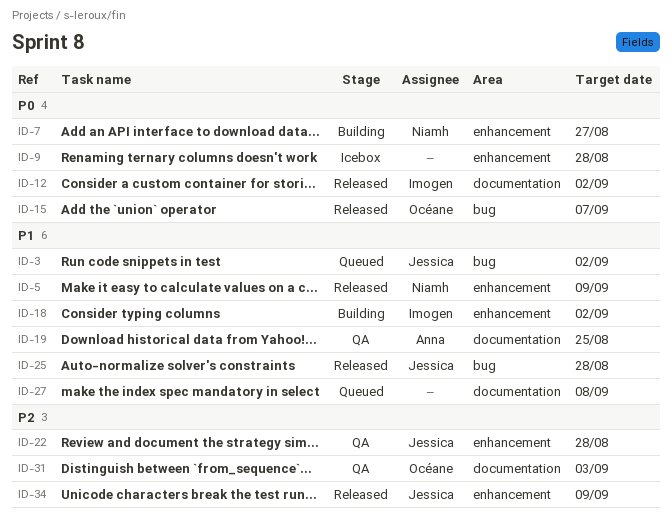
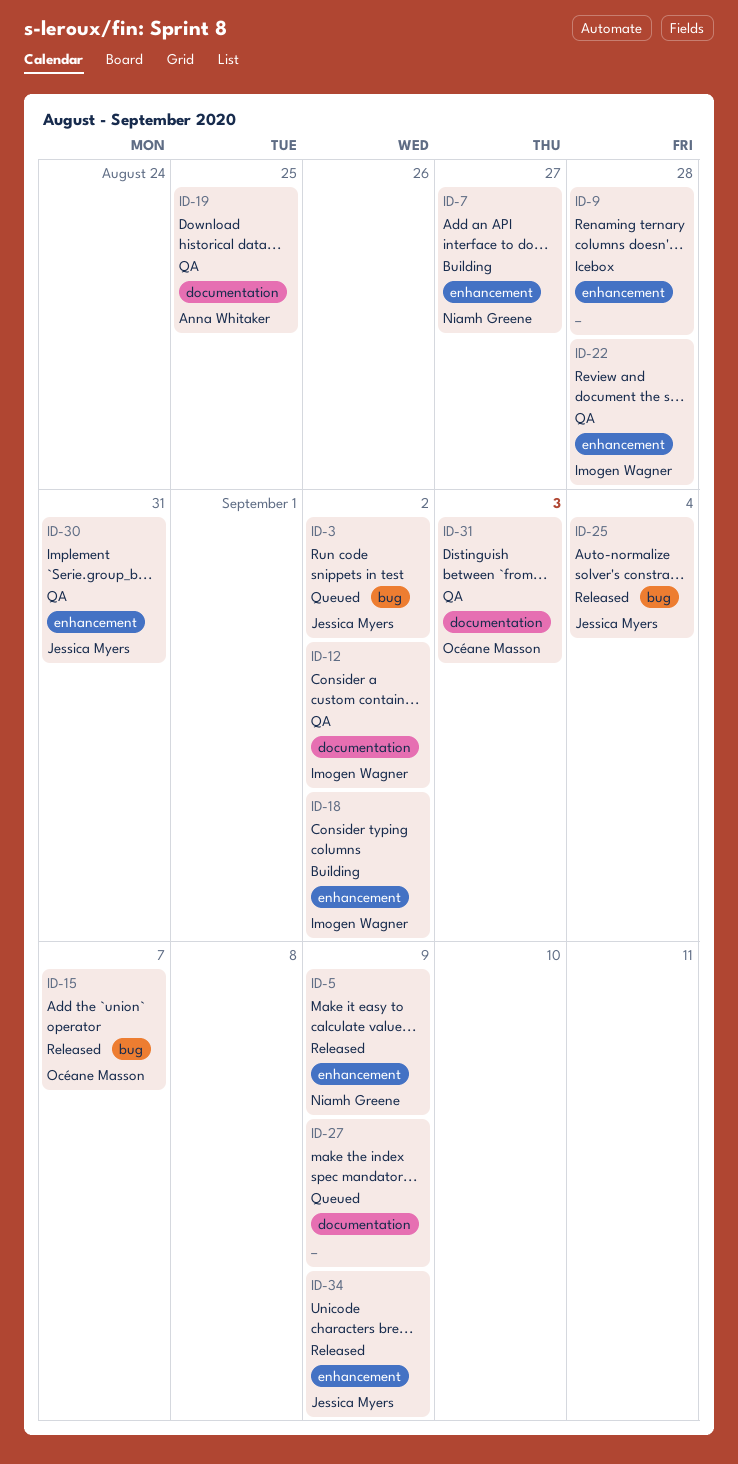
ID-12, status: Released -> QA
ID-22, owner: Jessica Myers -> Imogen Wagner
ID-25, due: Aug 28 -> Sep 4
ID-27, due: Sep 8 -> Sep 9
ID-30: none -> present

